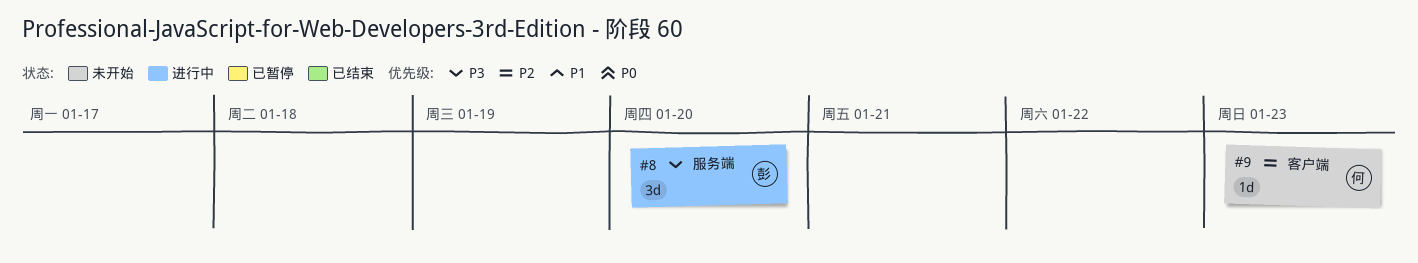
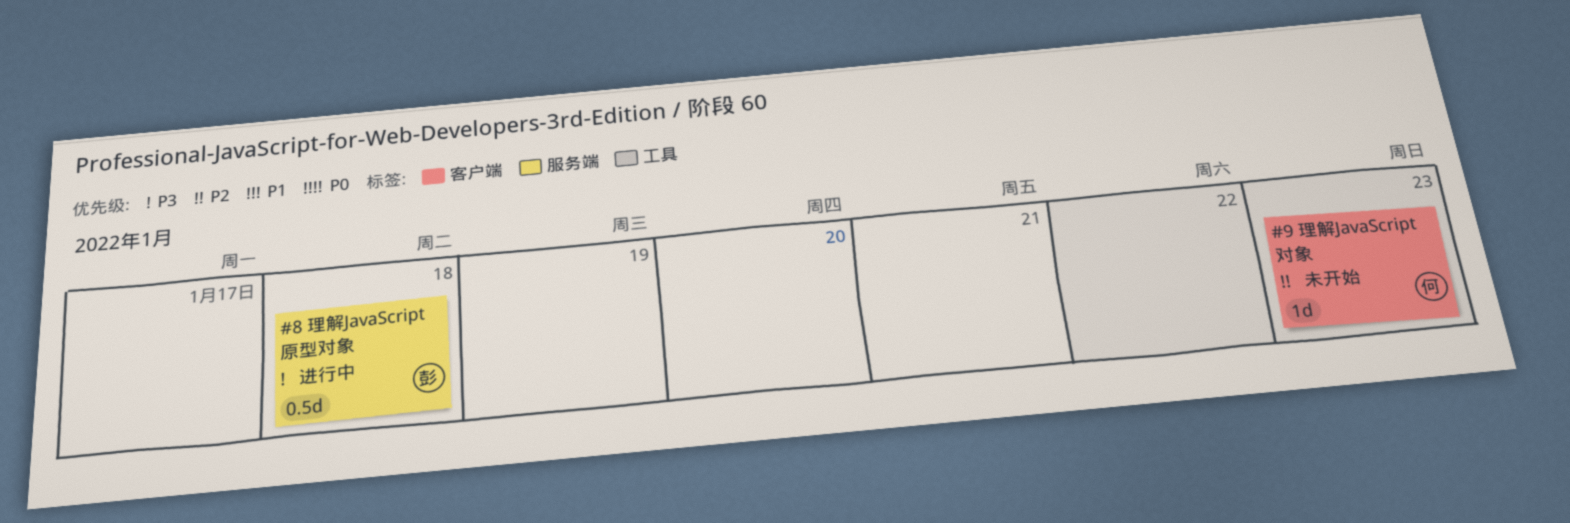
#8, estimate: 3d -> 0.5d
#8, due: Jan 20 -> Jan 18

